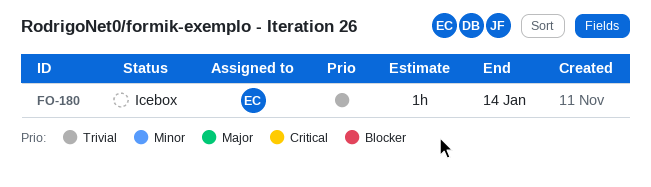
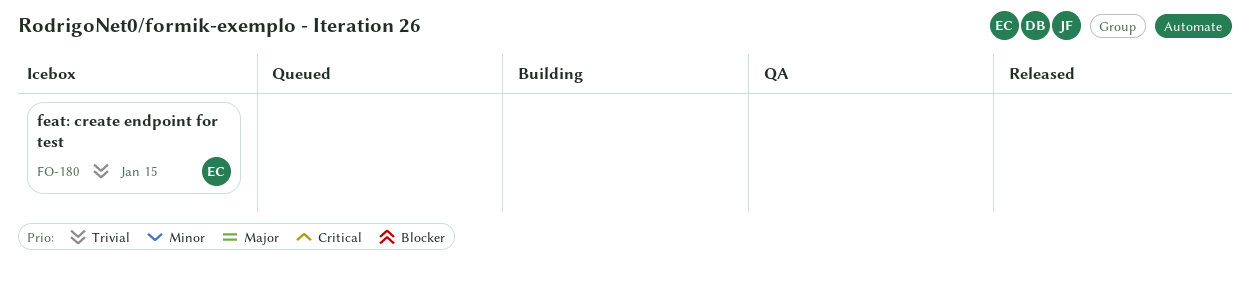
FO-180, due: Jan 14 -> Jan 15

